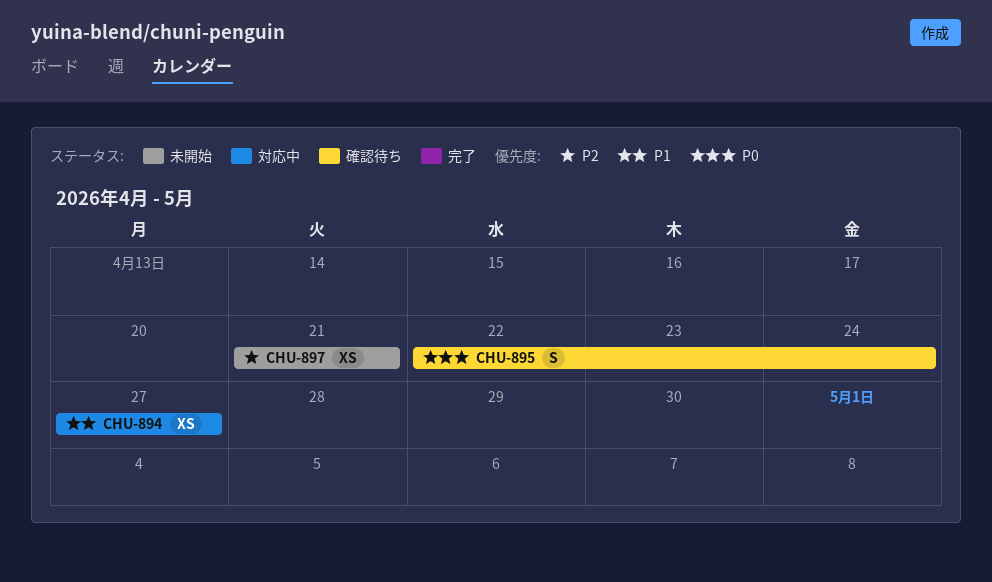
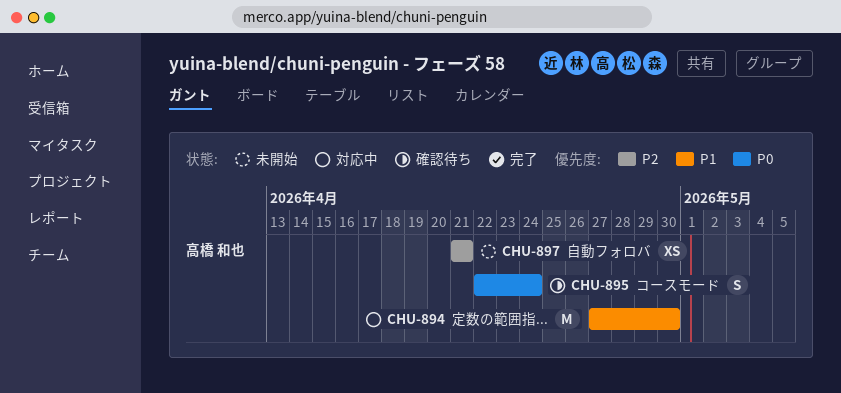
CHU-894, estimate: XS -> M
CHU-894, due: Apr 27 -> Apr 30

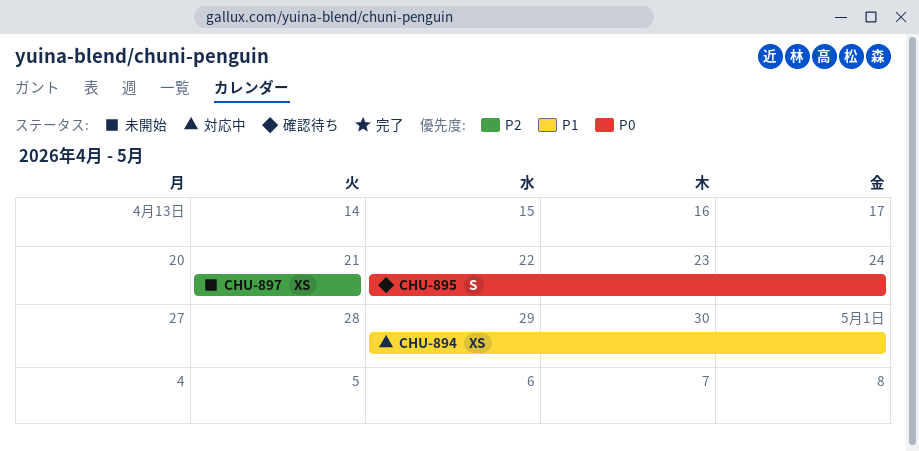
CHU-894, estimate: M -> XS
CHU-894, start: Apr 27 -> Apr 29
CHU-894, due: Apr 30 -> May 1

